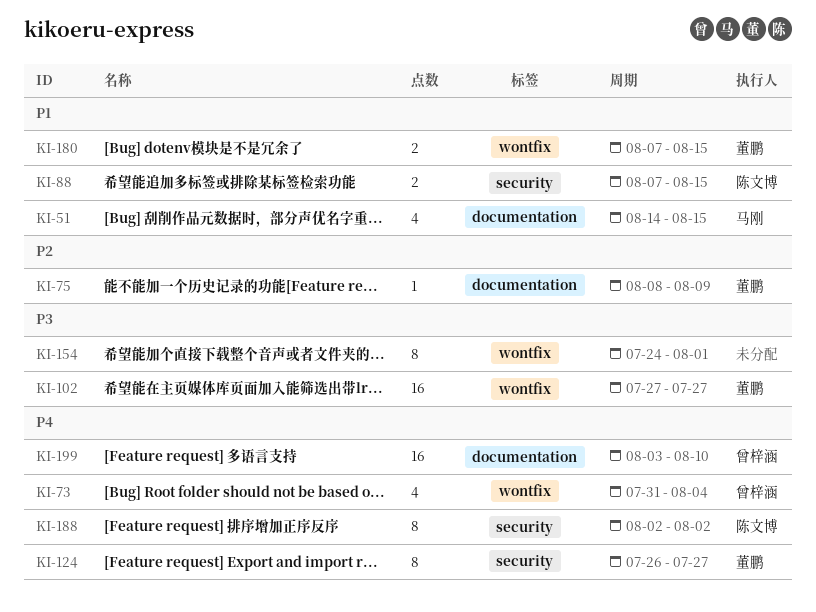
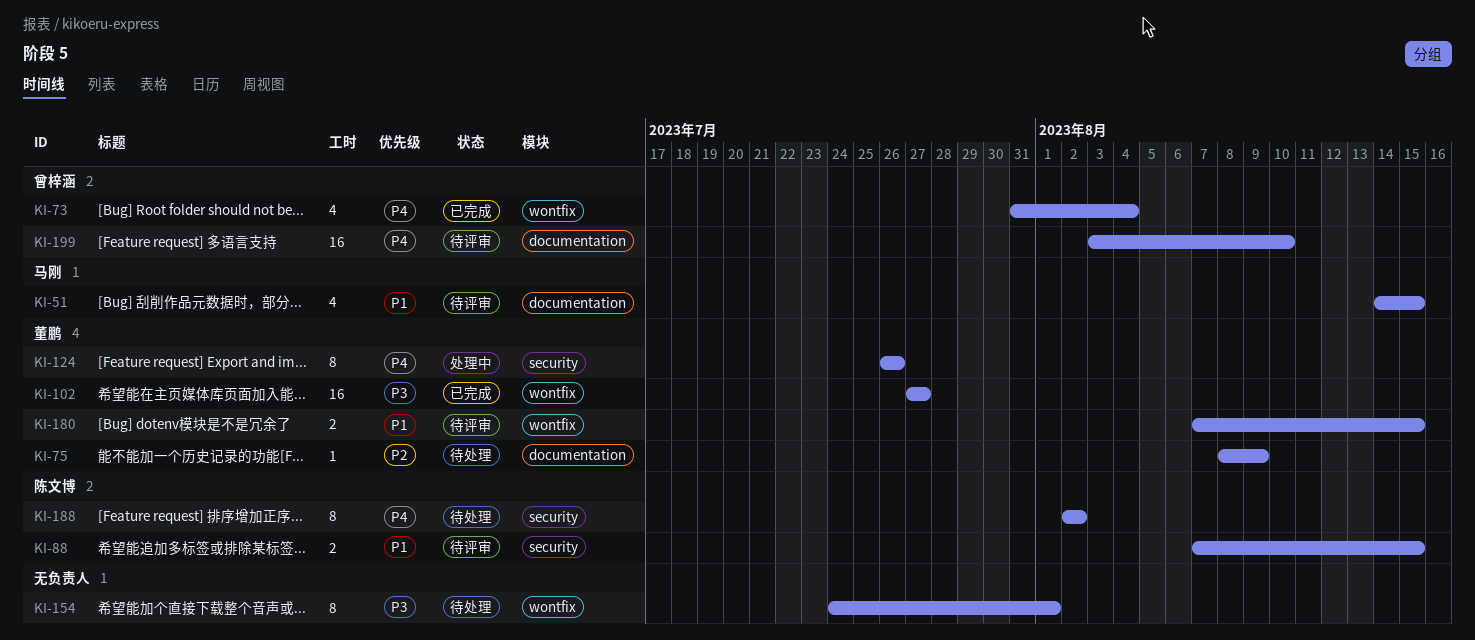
KI-124, due: Jul 27 -> Jul 26

